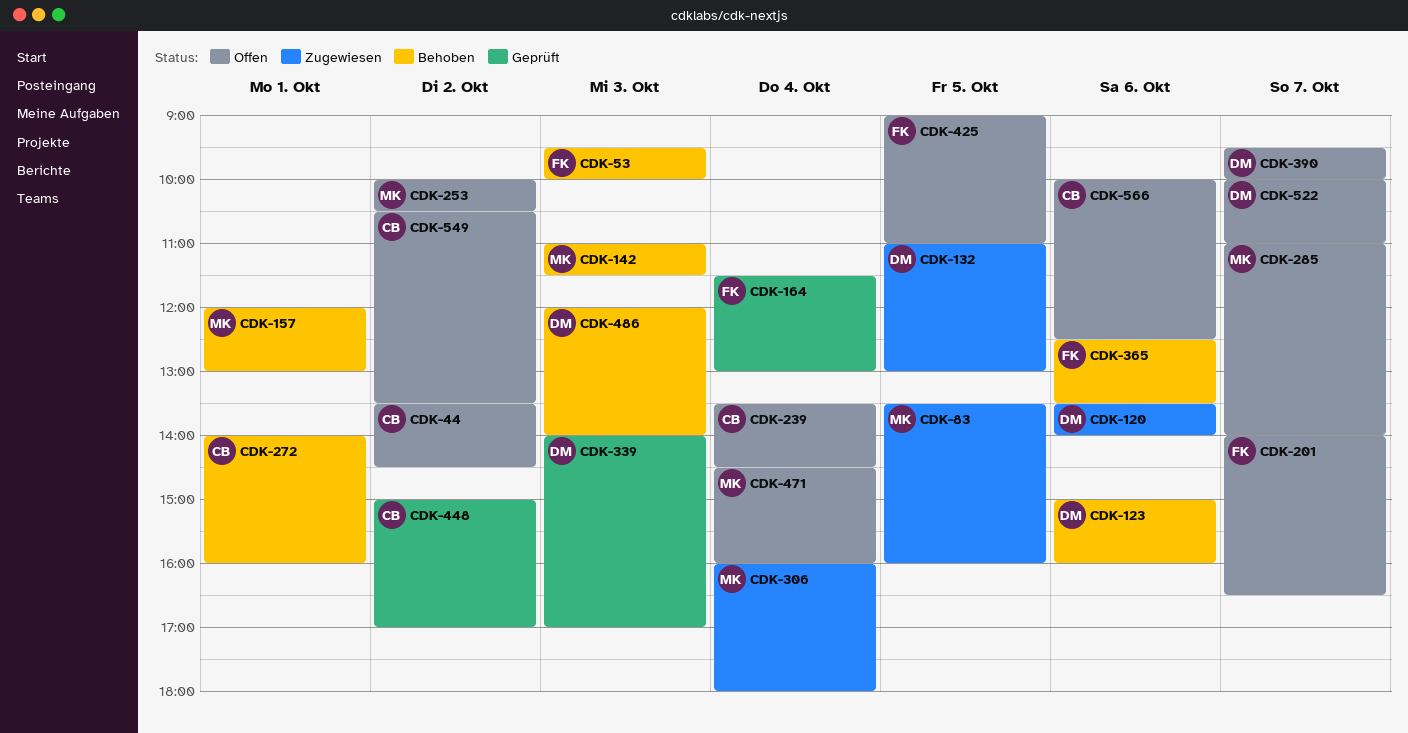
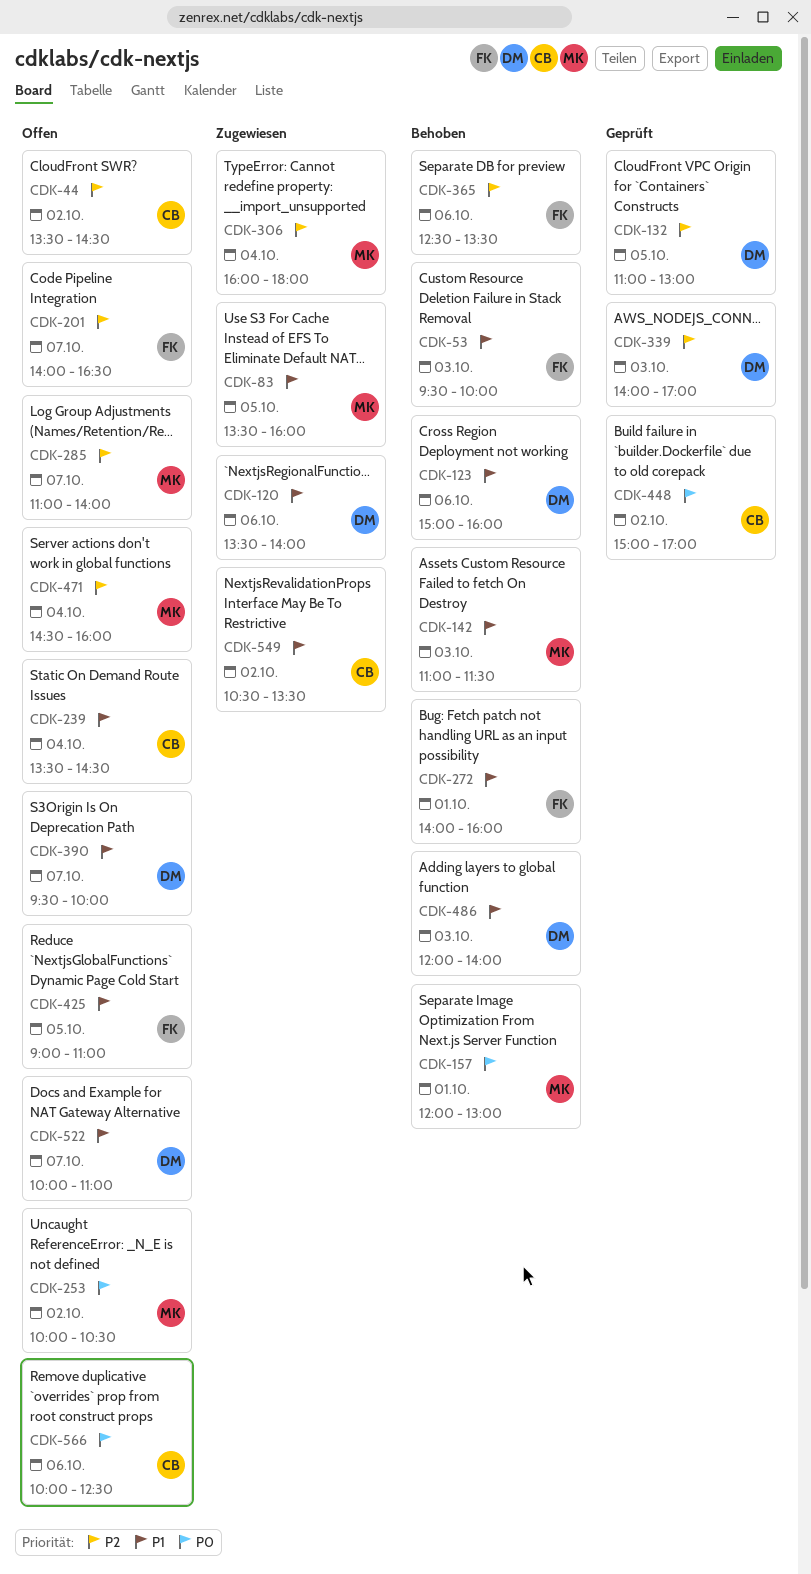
CDK-132, status: Zugewiesen -> Geprüft
CDK-164: present -> none
CDK-272, owner: CB -> FK
CDK-549, status: Offen -> Zugewiesen

